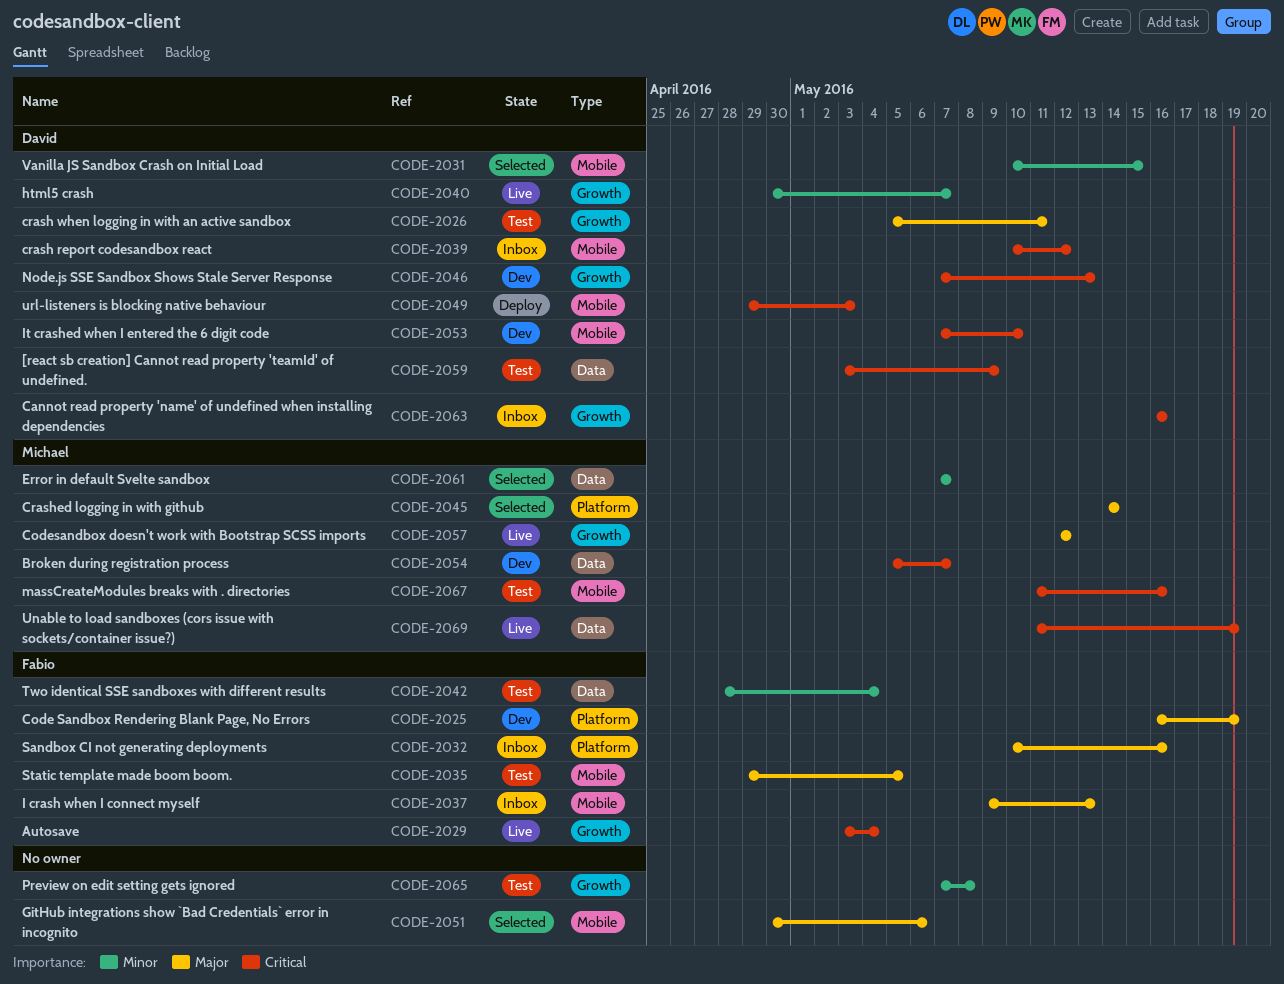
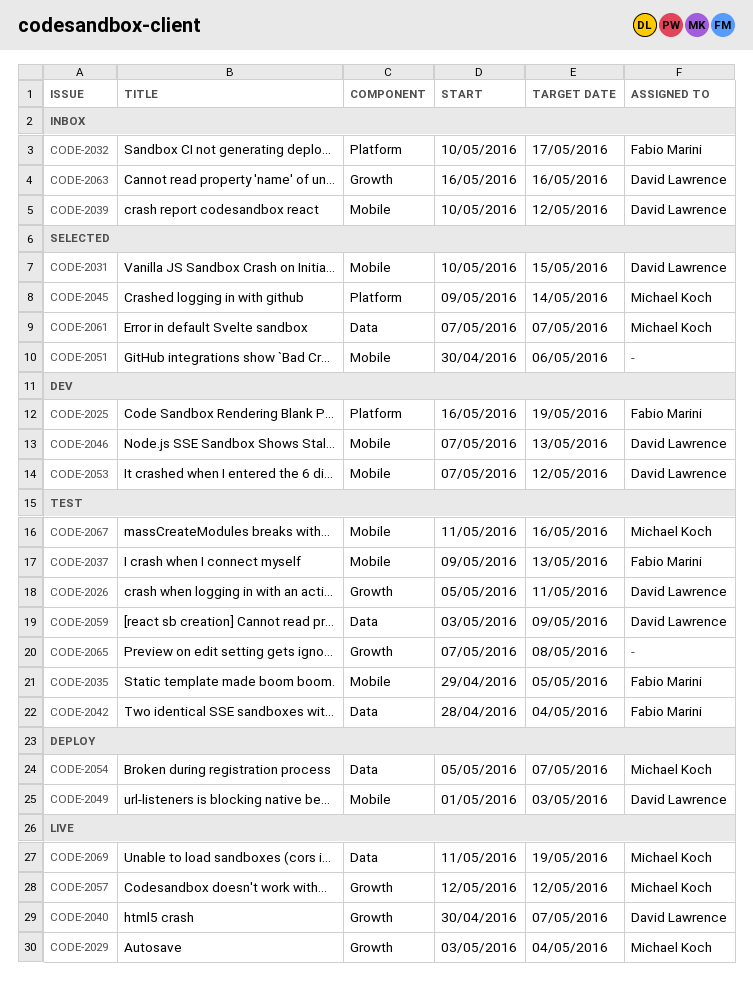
CODE-2029, owner: Fabio Marini -> Michael Koch
CODE-2032, due: May 16 -> May 17
CODE-2037, status: Inbox -> Test
CODE-2045, start: May 14 -> May 9
CODE-2046, label: Growth -> Mobile
CODE-2049, start: Apr 29 -> May 1
CODE-2053, due: May 10 -> May 12
CODE-2054, status: Dev -> Deploy

